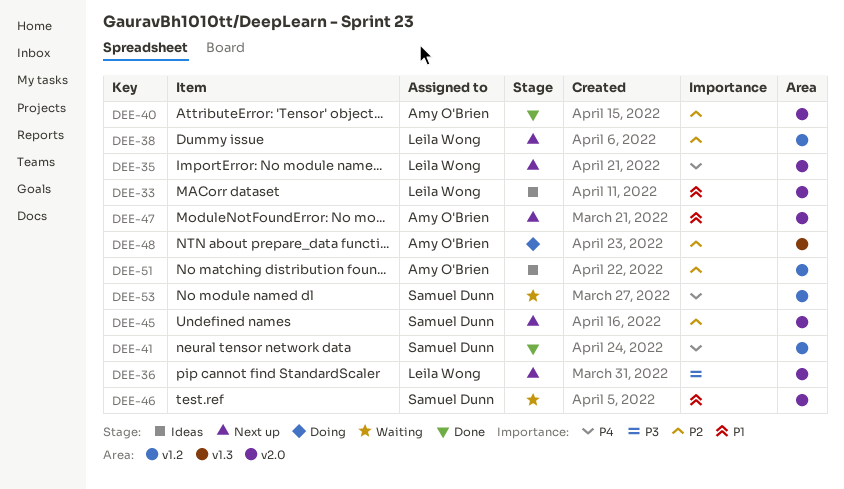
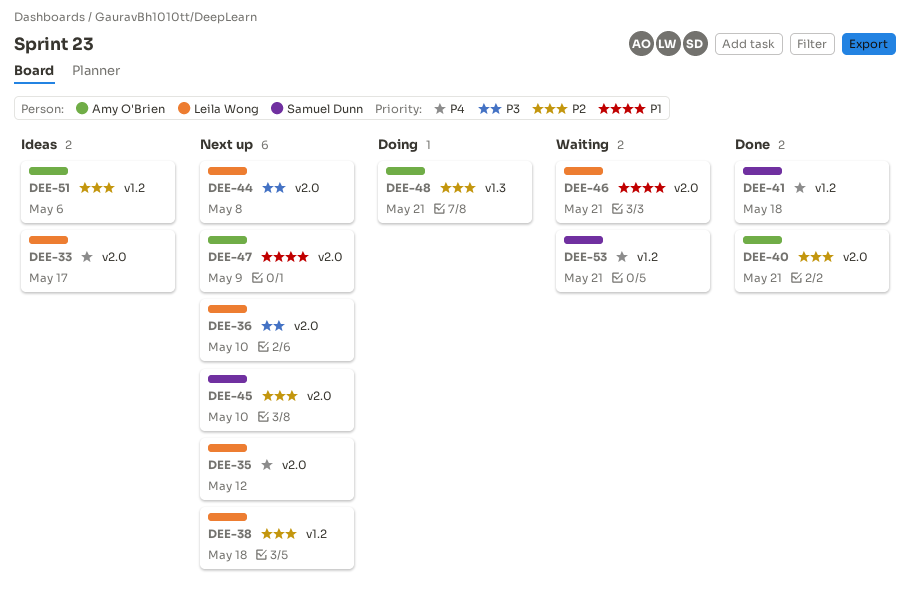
DEE-33, priority: P1 -> P4
DEE-44: none -> present
DEE-46, owner: Samuel Dunn -> Leila Wong

